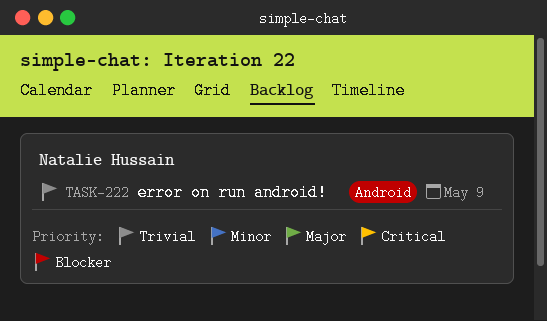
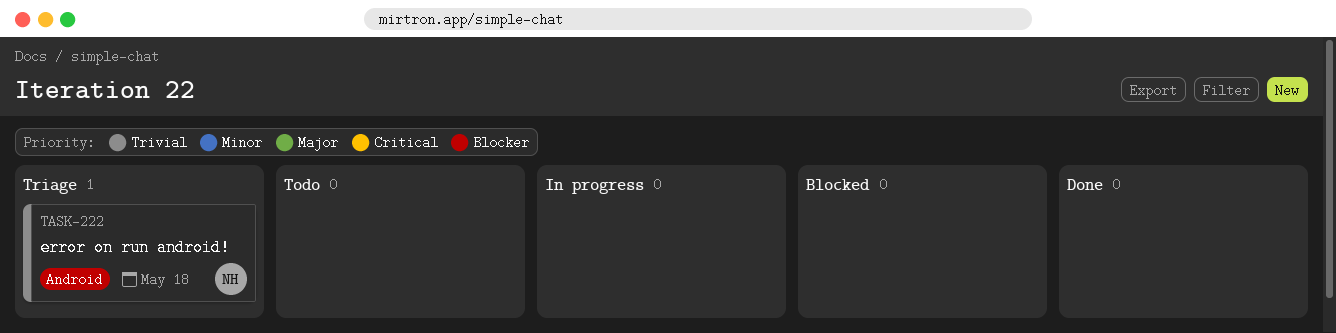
TASK-222, due: May 9 -> May 18

